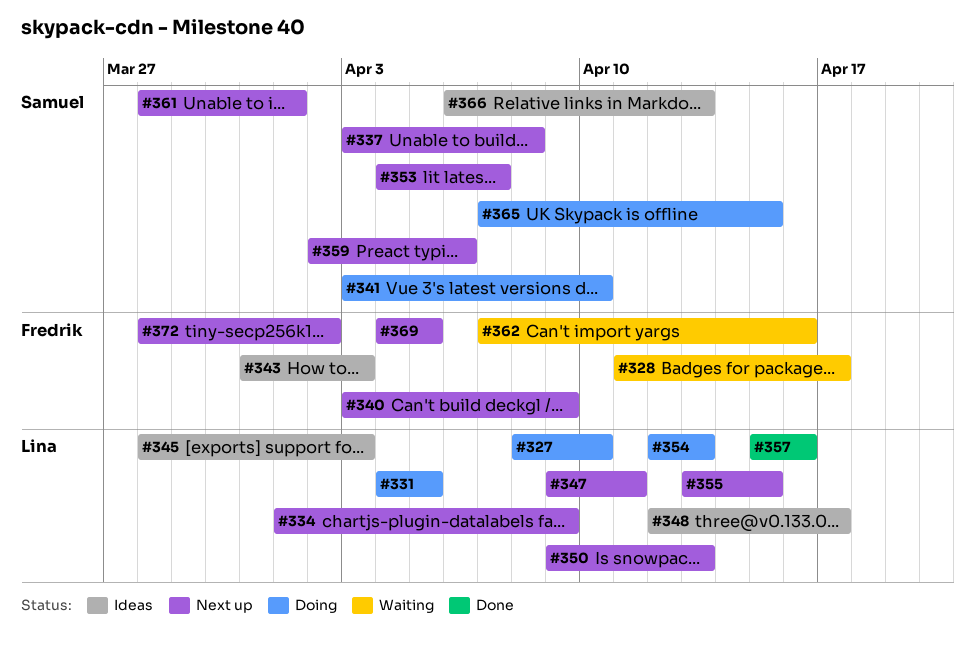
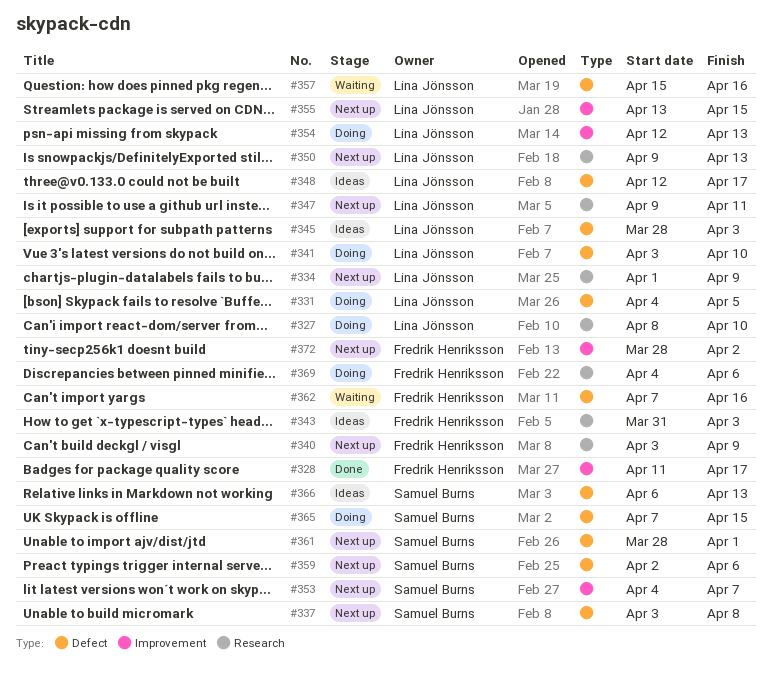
#328, status: Waiting -> Done
#341, owner: Samuel Burns -> Lina Jönsson
#357, status: Done -> Waiting
#369, status: Next up -> Doing
#369, due: Apr 5 -> Apr 6

